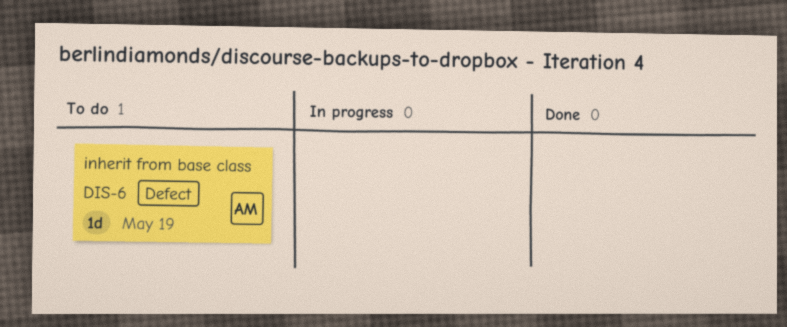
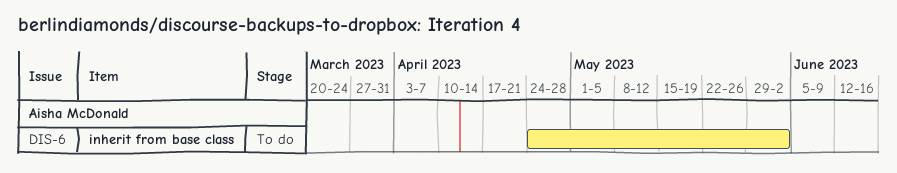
DIS-6, due: May 19 -> Jun 2

